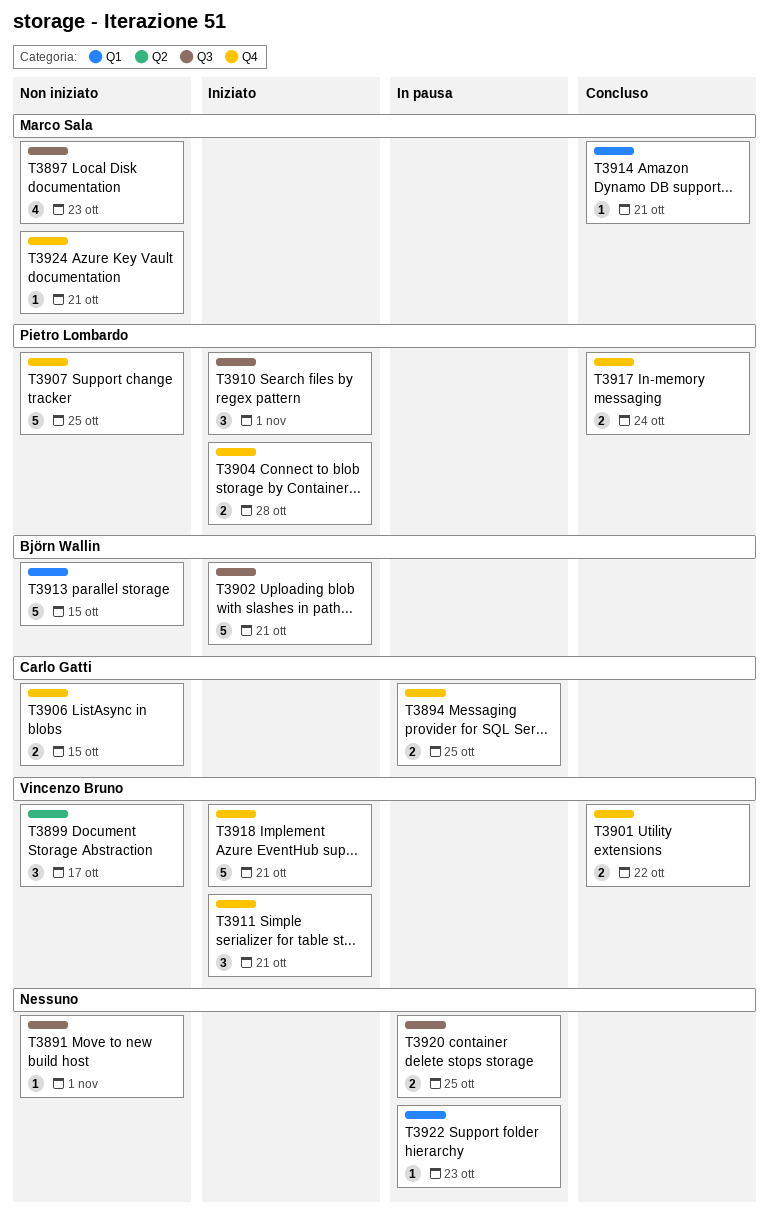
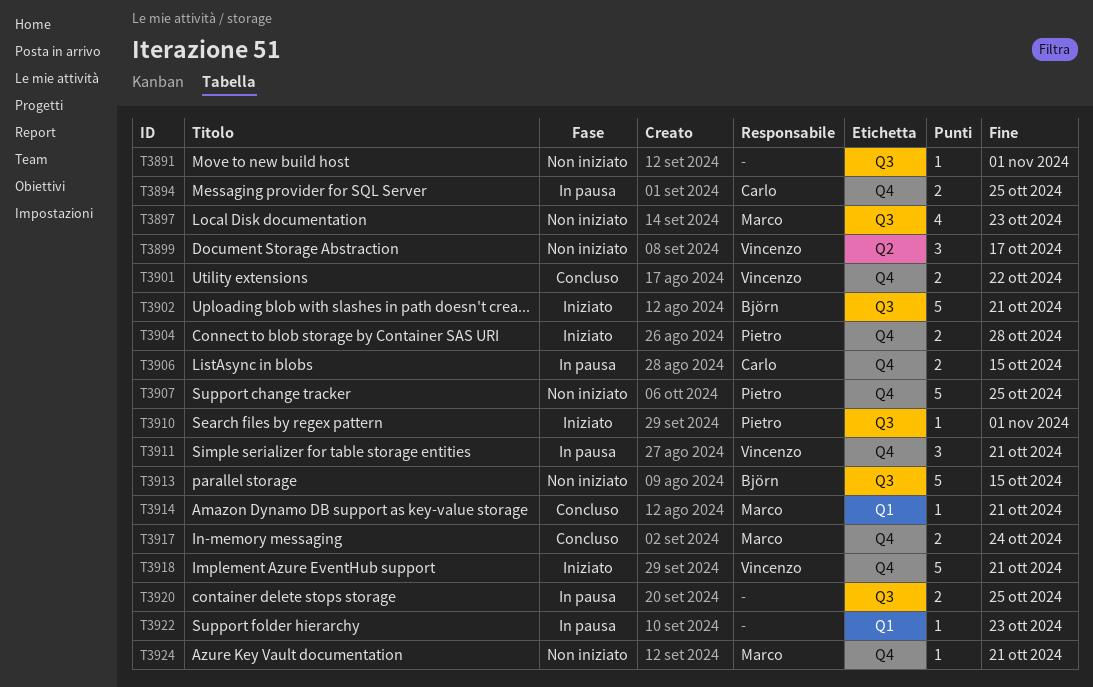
T3906, status: Non iniziato -> In pausa
T3910, estimate: 3 -> 1
T3911, status: Iniziato -> In pausa
T3913, label: Q1 -> Q3
T3917, owner: Pietro Lombardo -> Marco Sala

